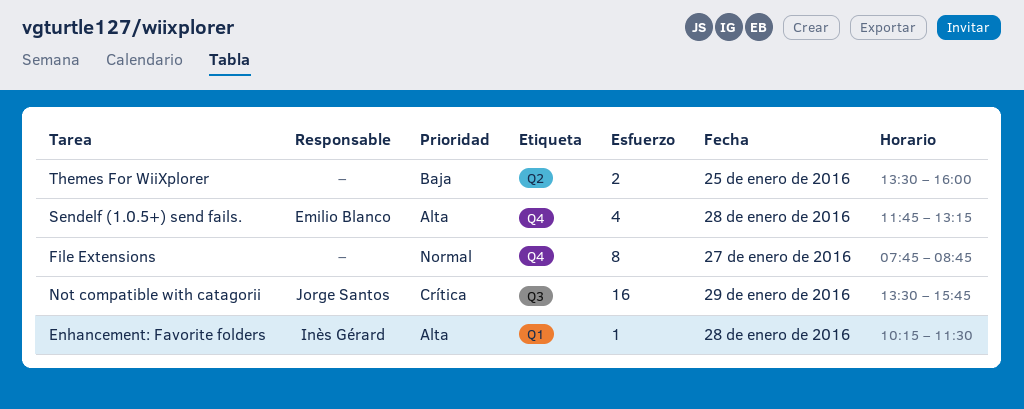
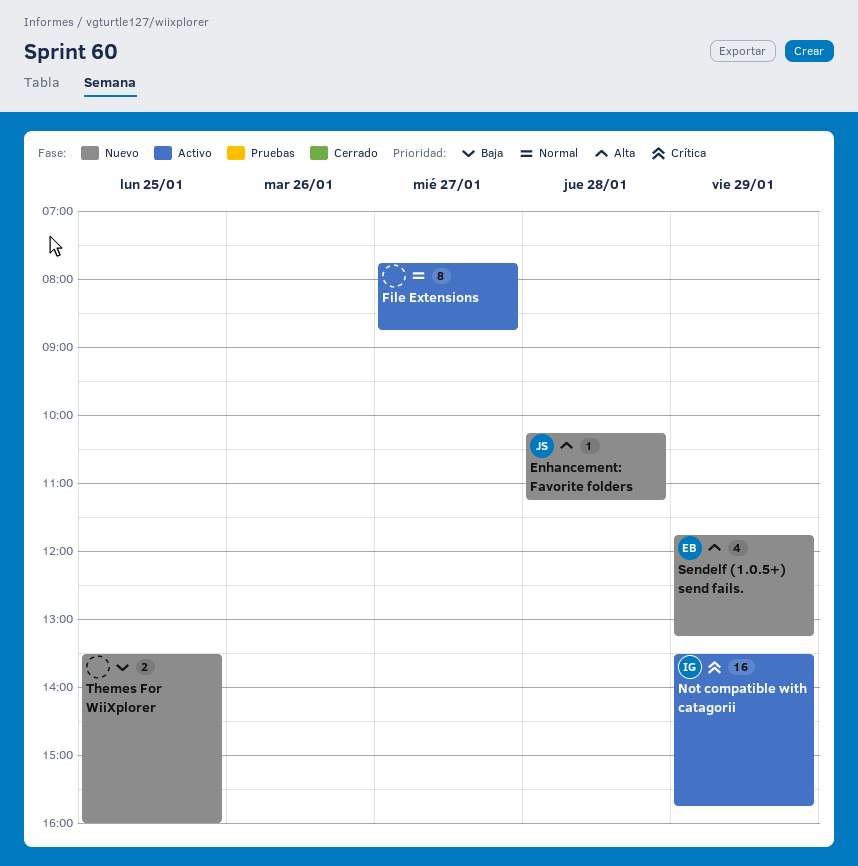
Enhancement: Favorite folders, owner: Inès Gérard -> Jorge Santos
Enhancement: Favorite folders, ends: 11:30 -> 11:15
Not compatible with catagorii, owner: Jorge Santos -> Inès Gérard
Sendelf (1.0.5+) send fails., day: Jan 28 -> Jan 29

